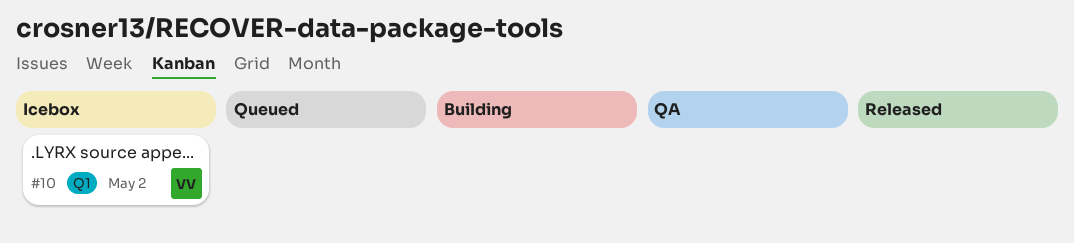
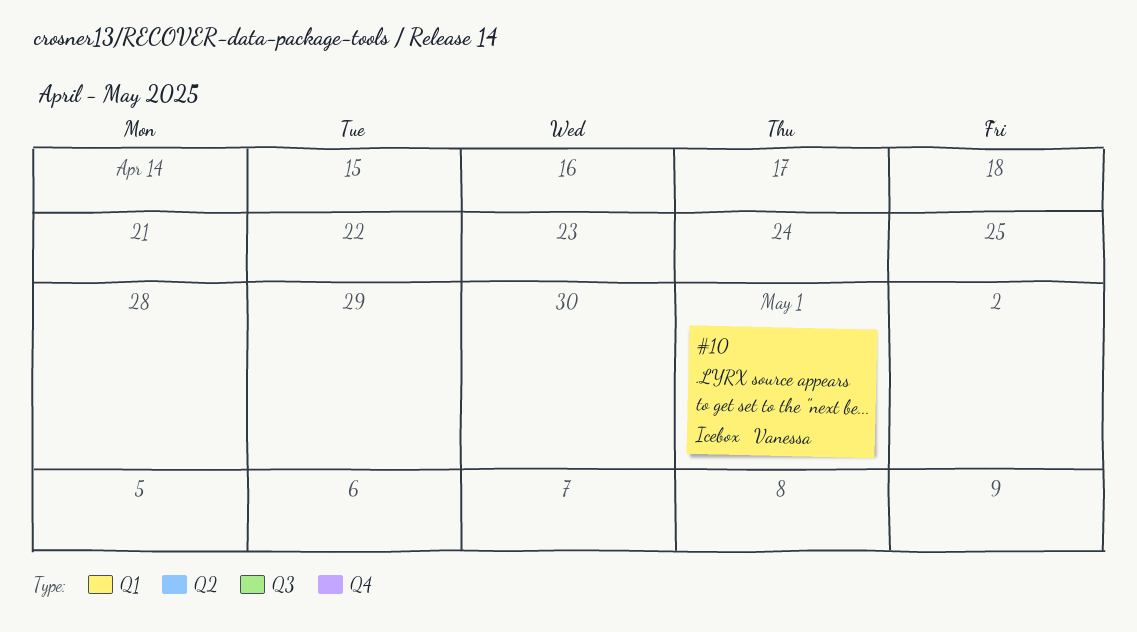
#10, due: May 2 -> May 1

